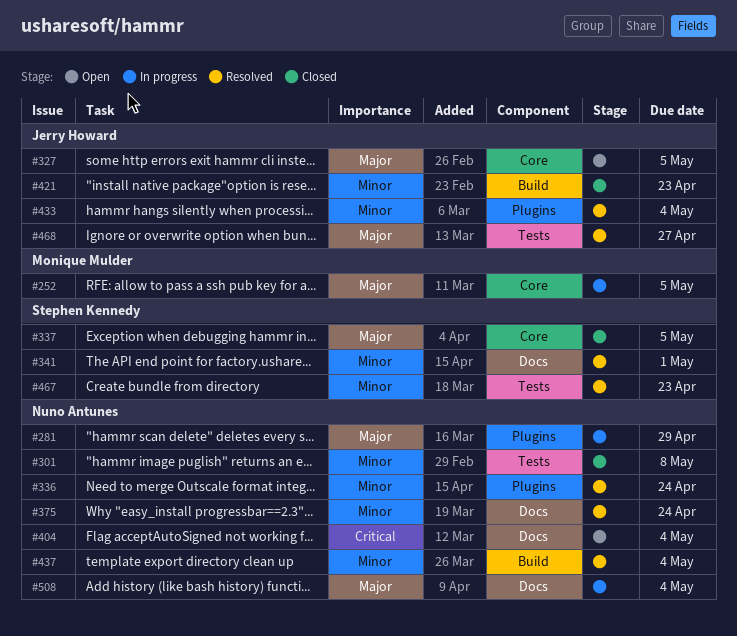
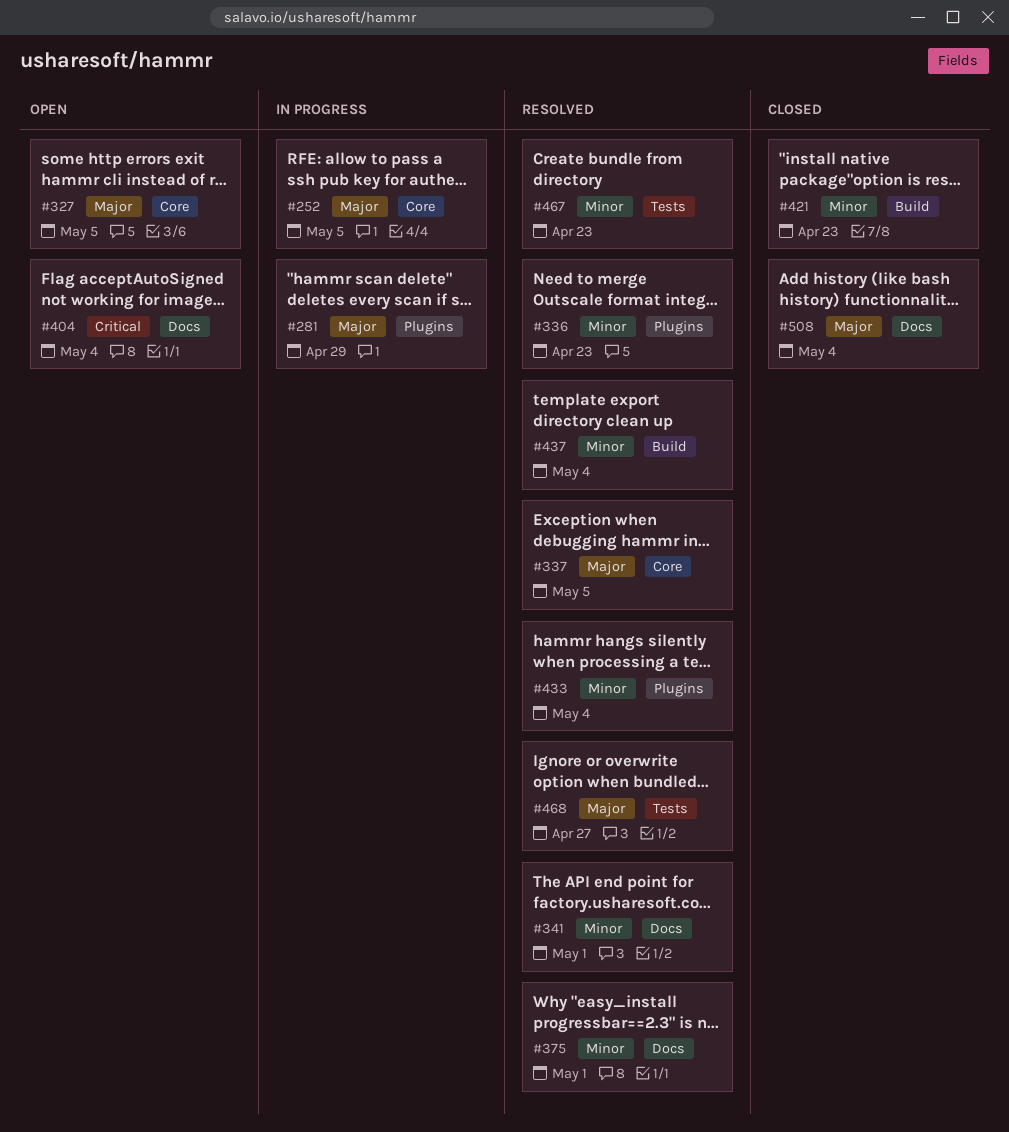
#301: present -> none
#336, due: Apr 24 -> Apr 23
#337, status: Closed -> Resolved
#375, due: Apr 24 -> May 1
#508, status: In progress -> Closed

